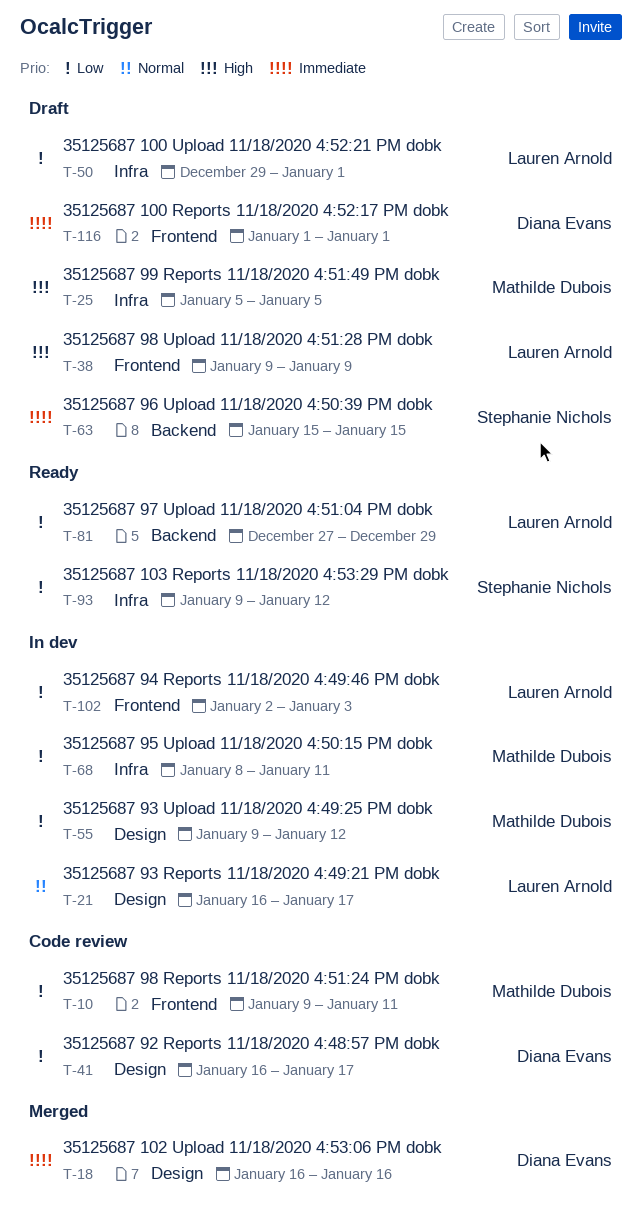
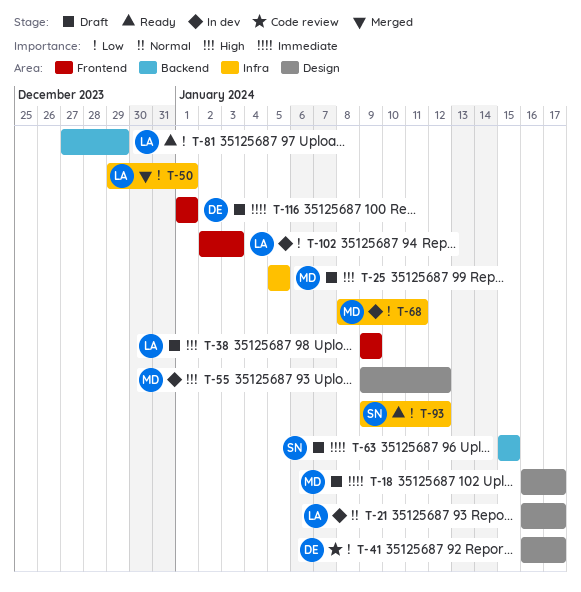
T-10: present -> none
T-18, status: Merged -> Draft
T-18, owner: Diana Evans -> Mathilde Dubois
T-18, due: Jan 16 -> Jan 17
T-50, status: Draft -> Merged
T-55, priority: Low -> High

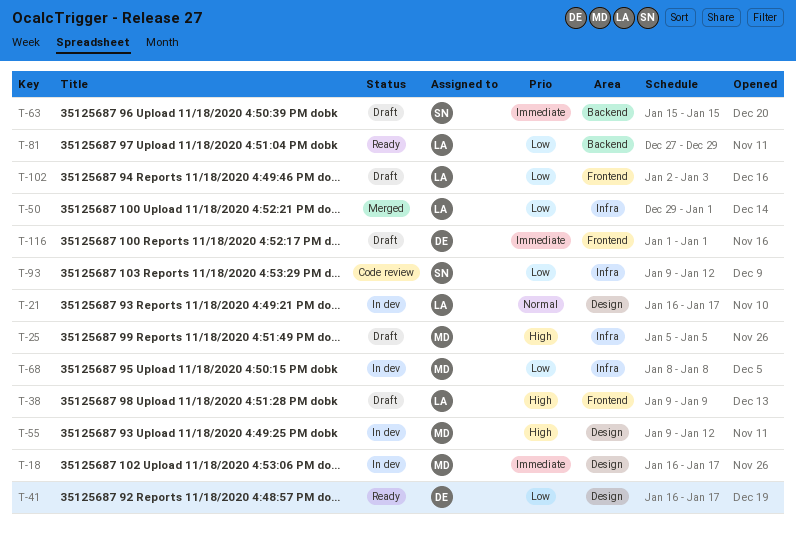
T-18, status: Draft -> In dev
T-41, status: Code review -> Ready
T-68, due: Jan 11 -> Jan 8
T-93, status: Ready -> Code review
T-102, status: In dev -> Draft

